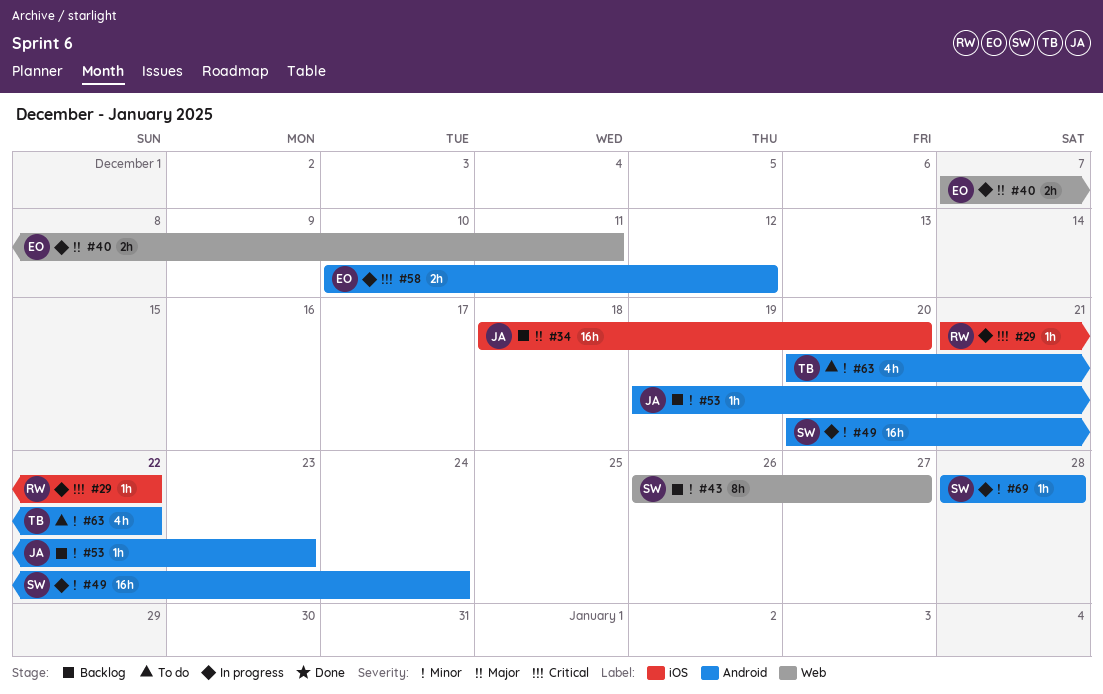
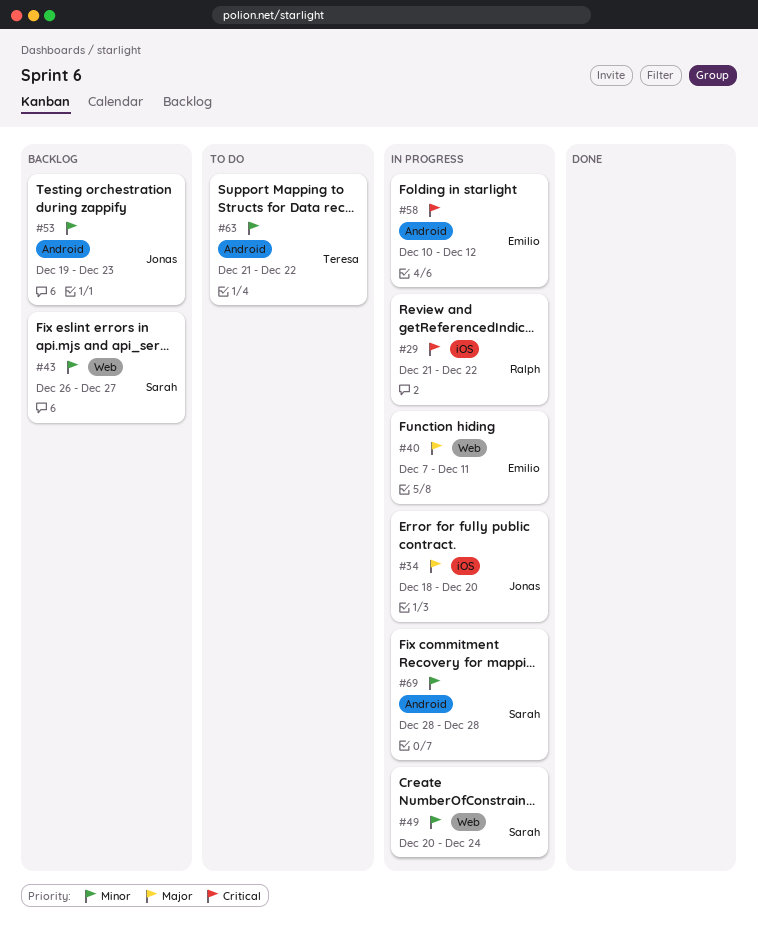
#34, status: Backlog -> In progress
#49, label: Android -> Web
#63, start: Dec 20 -> Dec 21

